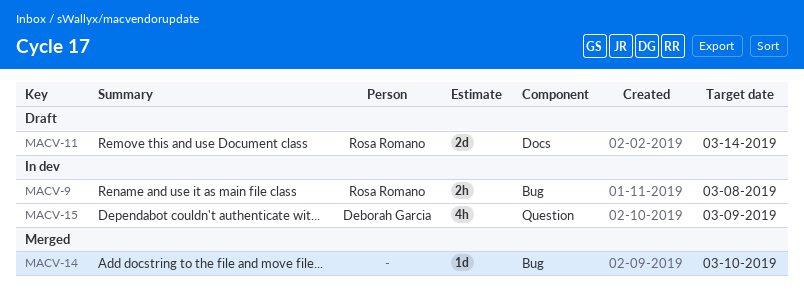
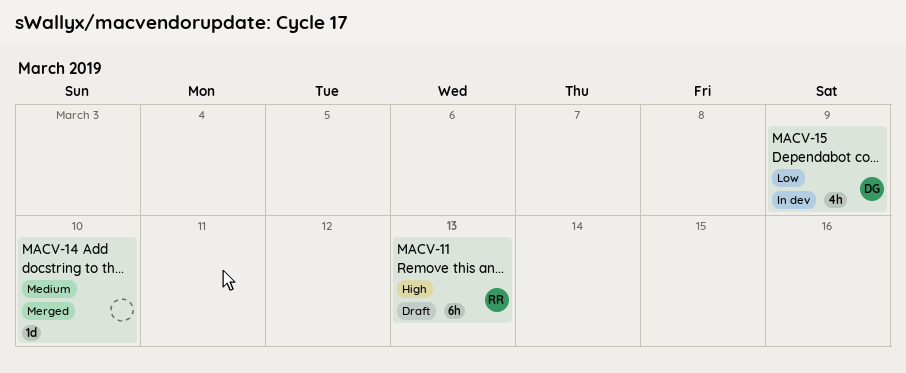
MACV-9: present -> none
MACV-11, estimate: 2d -> 6h
MACV-11, due: Mar 14 -> Mar 13

